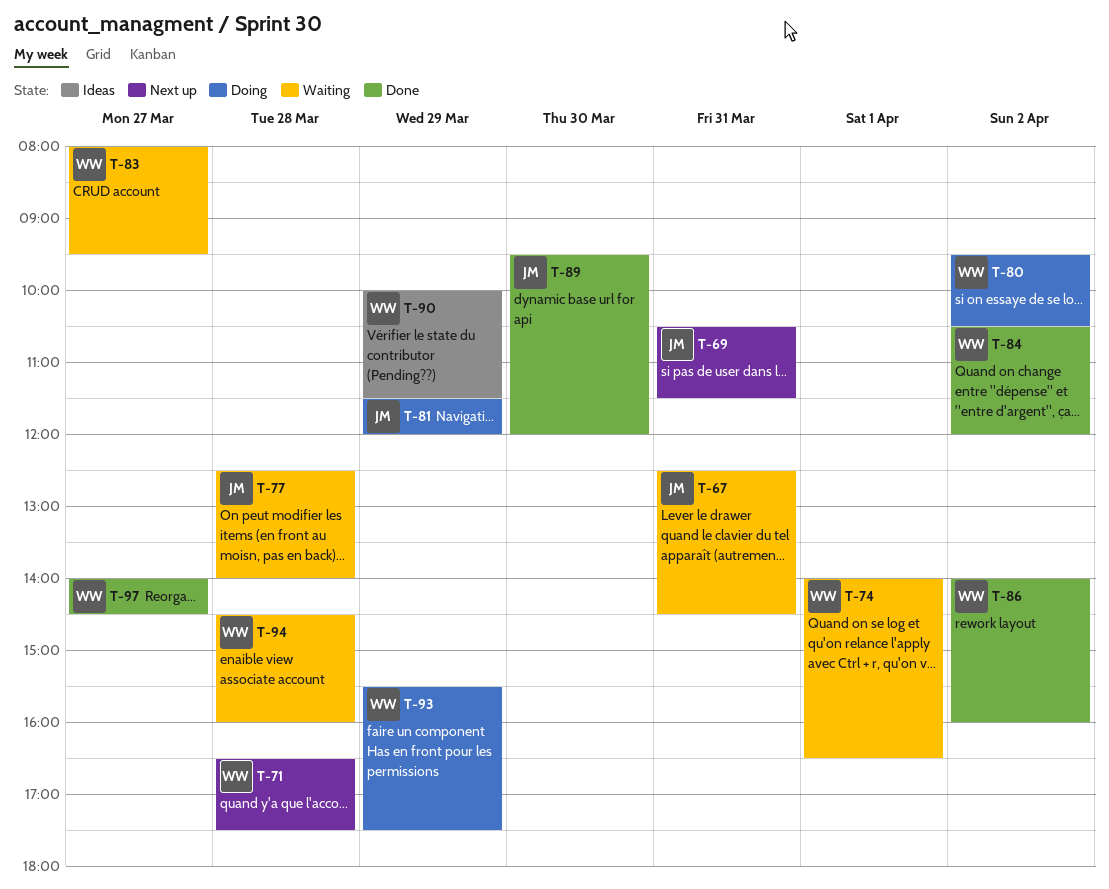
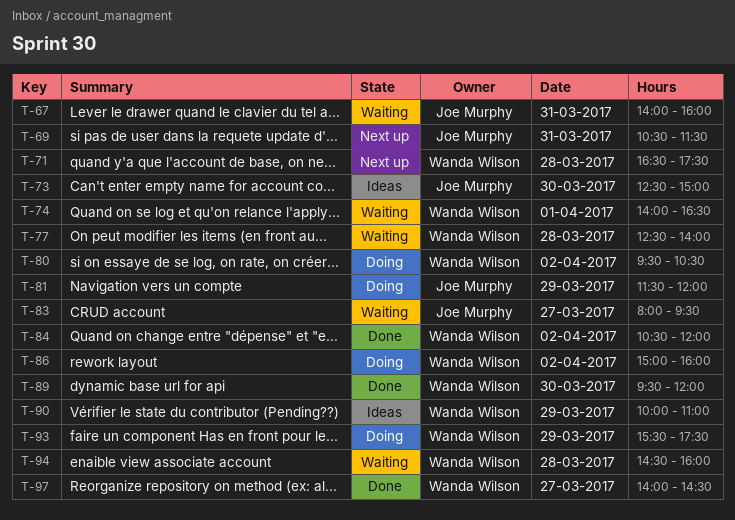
T-67, begins: 12:30 -> 14:00
T-67, ends: 14:30 -> 16:00
T-73: none -> present
T-77, owner: Joe Murphy -> Wanda Wilson
T-83, owner: Wanda Wilson -> Joe Murphy
T-86, status: Done -> Doing
T-86, begins: 14:00 -> 15:00
T-89, owner: Joe Murphy -> Wanda Wilson
T-90, ends: 11:30 -> 11:00

